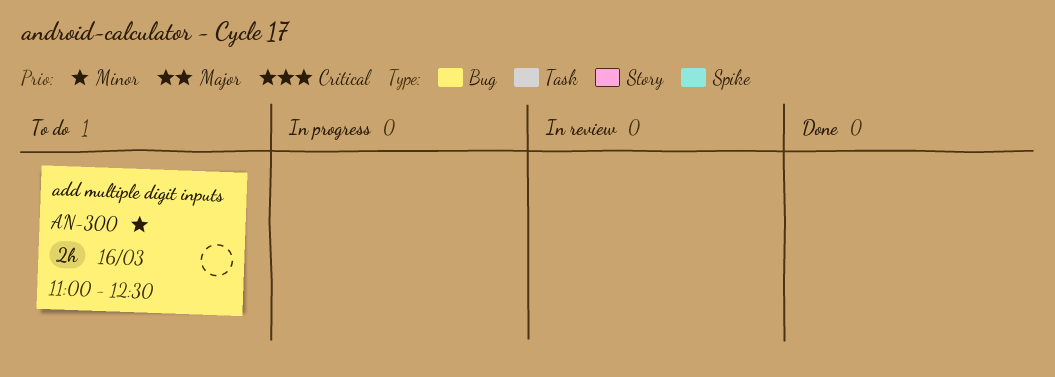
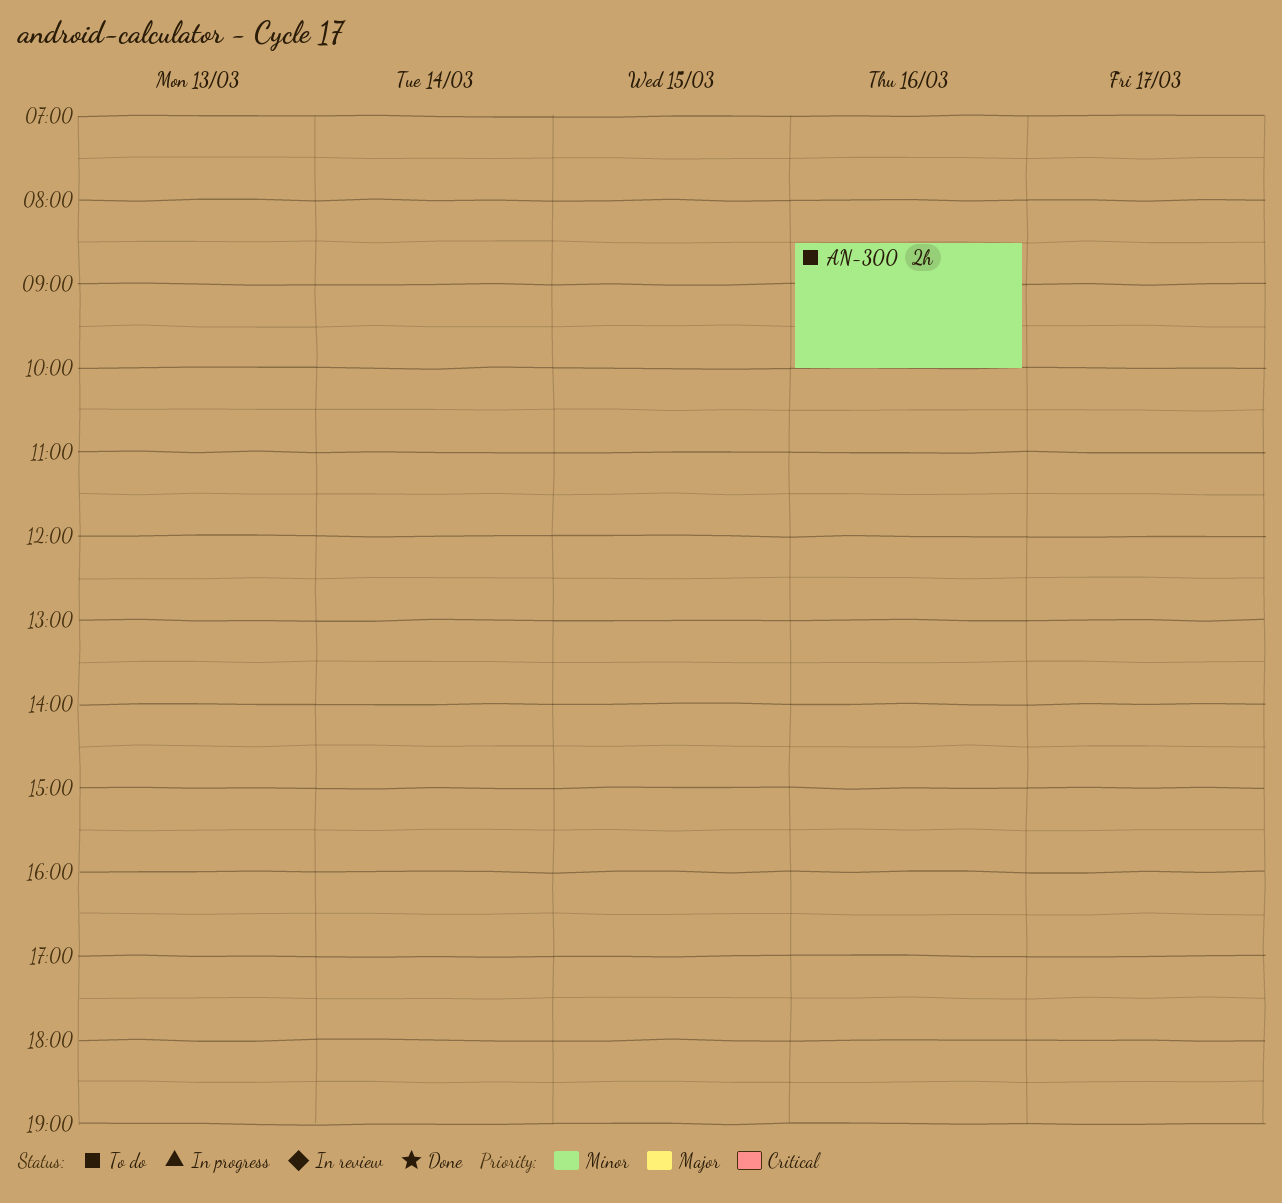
AN-300, begins: 11:00 -> 08:30
AN-300, ends: 12:30 -> 10:00

